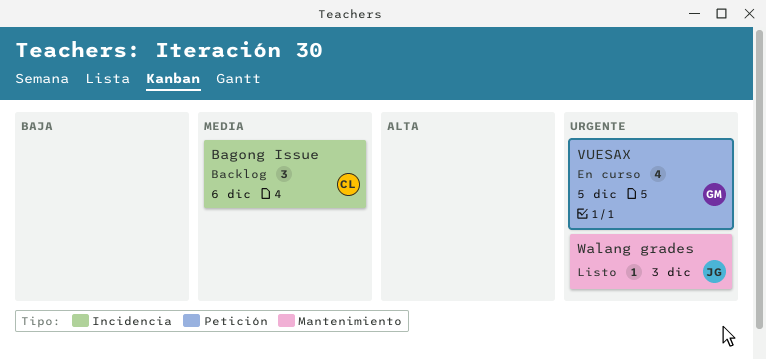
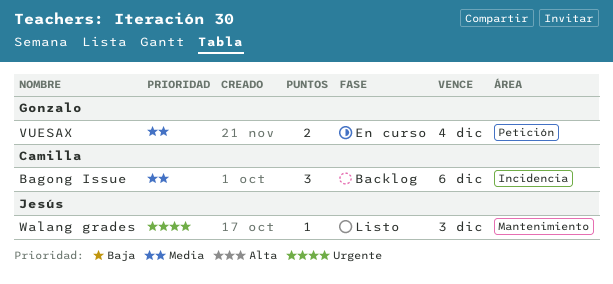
VUESAX, priority: Urgente -> Media
VUESAX, estimate: 4 -> 2
VUESAX, due: Dec 5 -> Dec 4

